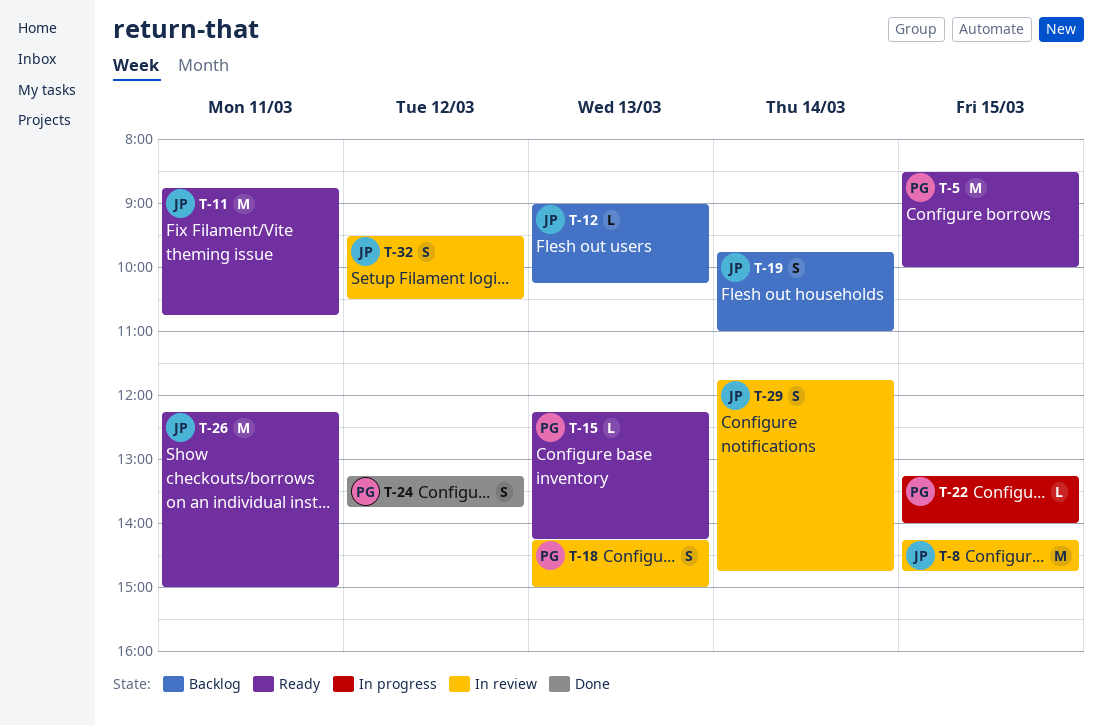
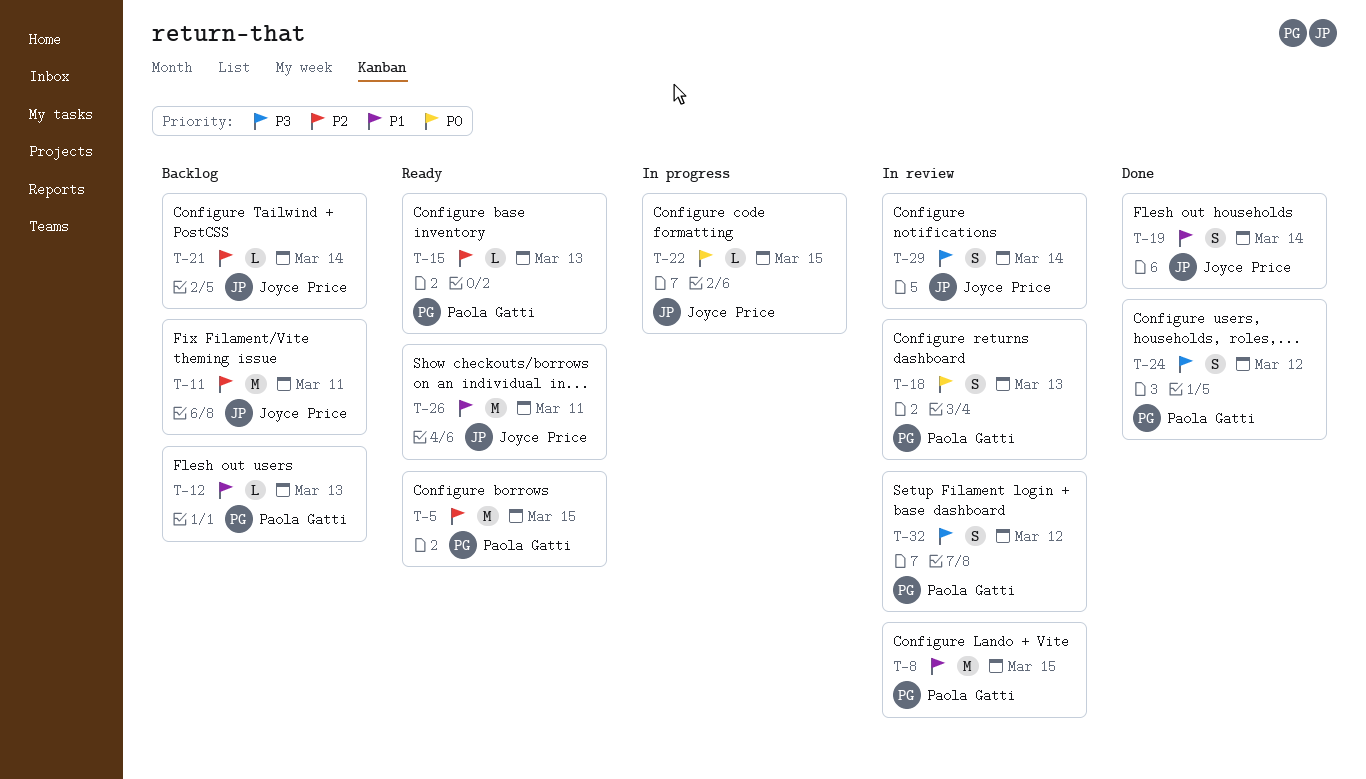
T-8, owner: Joyce Price -> Paola Gatti
T-11, status: Ready -> Backlog
T-12, owner: Joyce Price -> Paola Gatti
T-19, status: Backlog -> Done
T-21: none -> present
T-22, owner: Paola Gatti -> Joyce Price
T-32, owner: Joyce Price -> Paola Gatti

